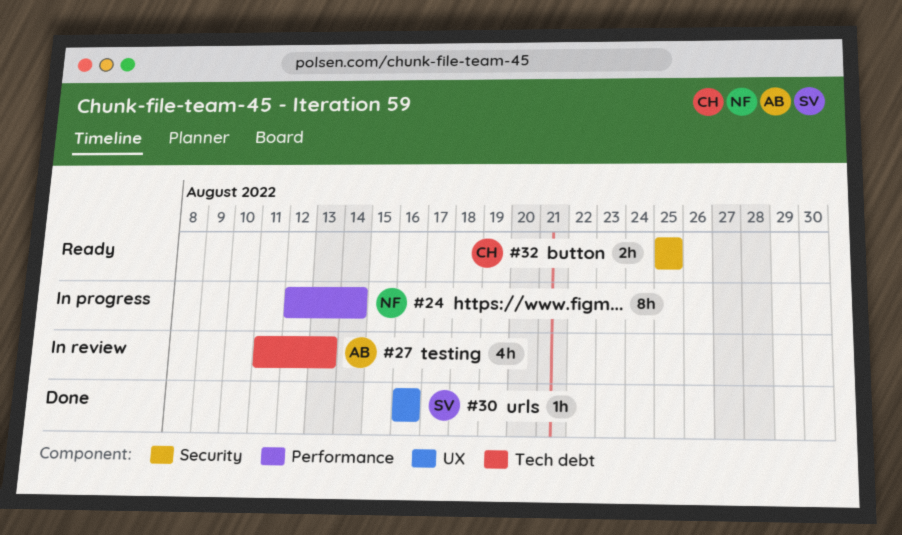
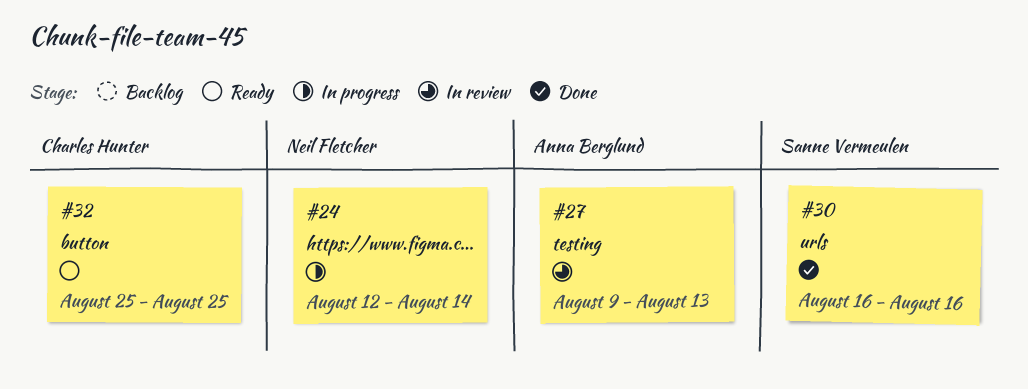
#27, start: Aug 11 -> Aug 9

